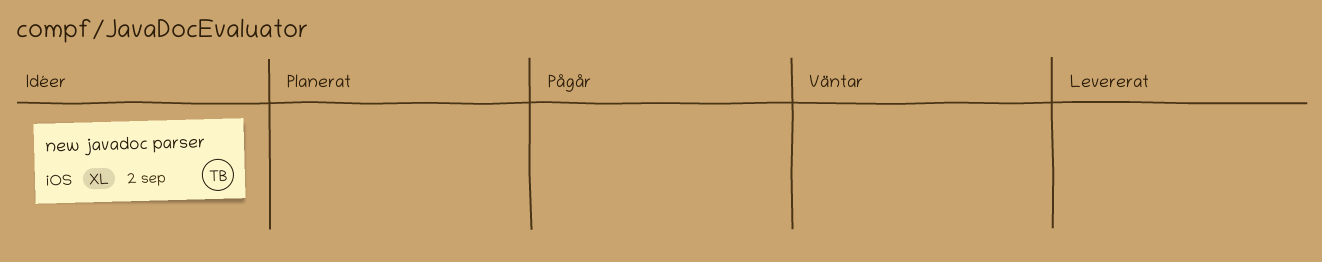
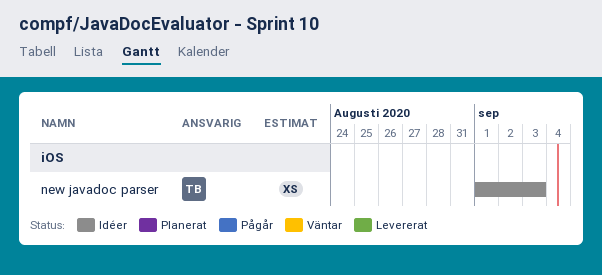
new javadoc parser, estimate: XL -> XS
new javadoc parser, due: Sep 2 -> Sep 3

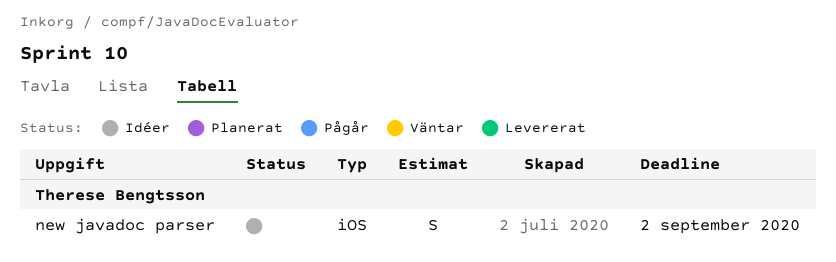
new javadoc parser, estimate: XS -> S
new javadoc parser, due: Sep 3 -> Sep 2

